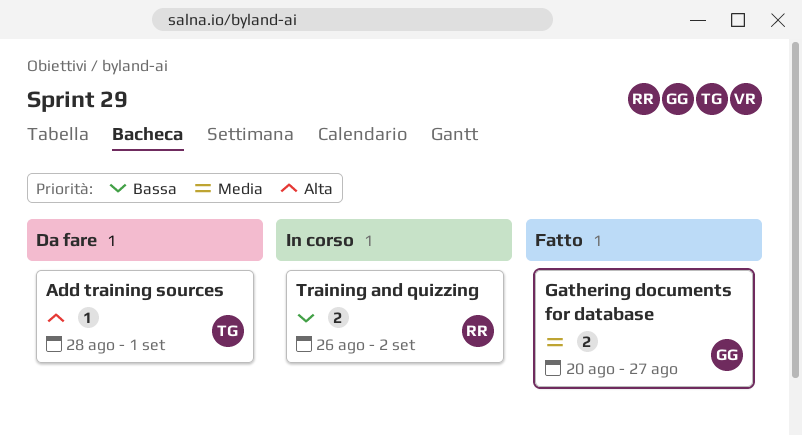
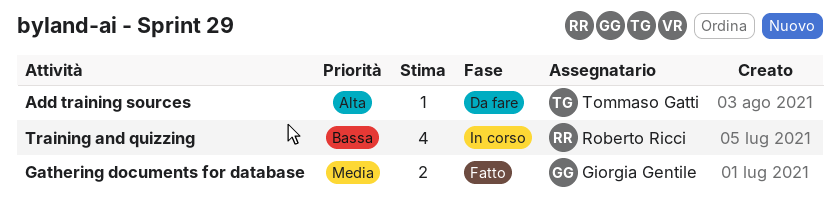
Training and quizzing, estimate: 2 -> 4

